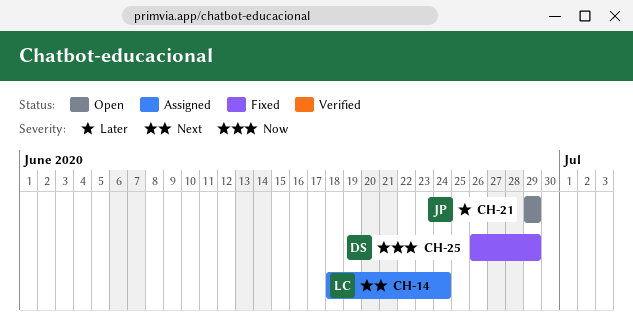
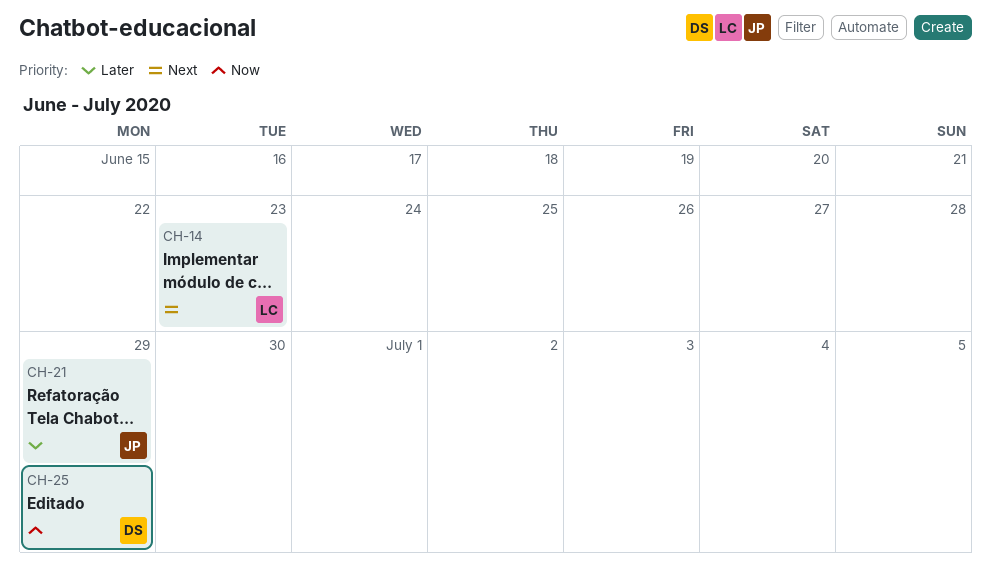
CH-14, due: Jun 24 -> Jun 23

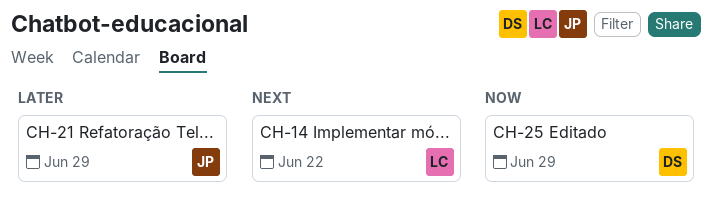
CH-14, due: Jun 23 -> Jun 22

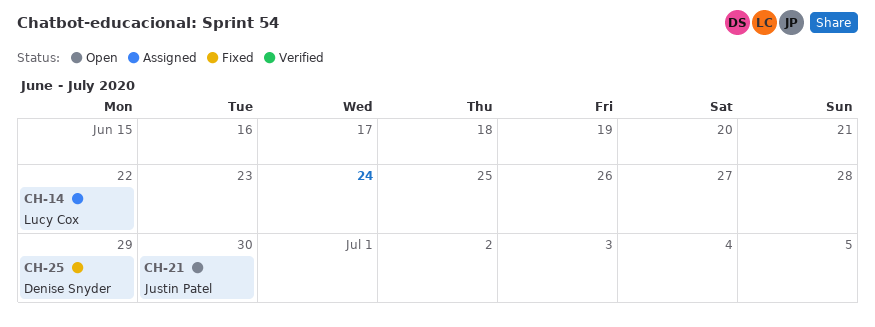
CH-21, due: Jun 29 -> Jun 30

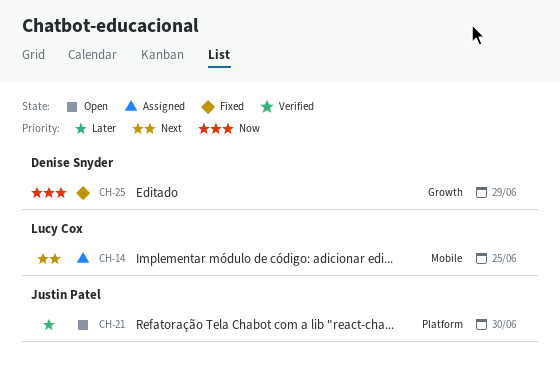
CH-14, due: Jun 22 -> Jun 25

